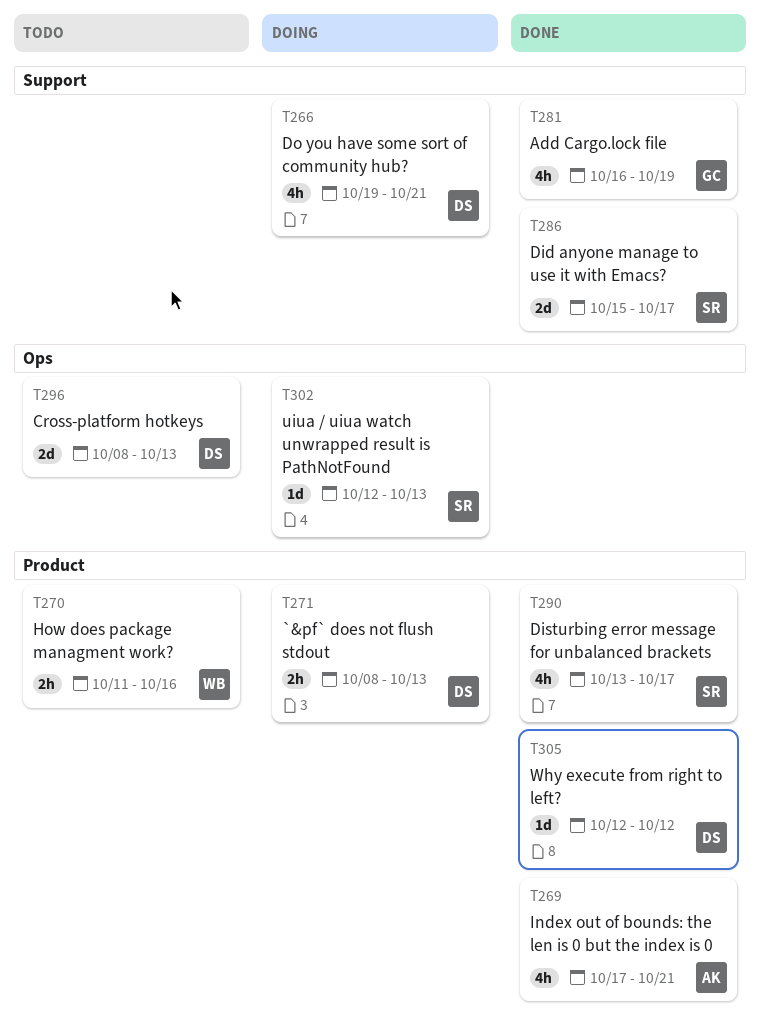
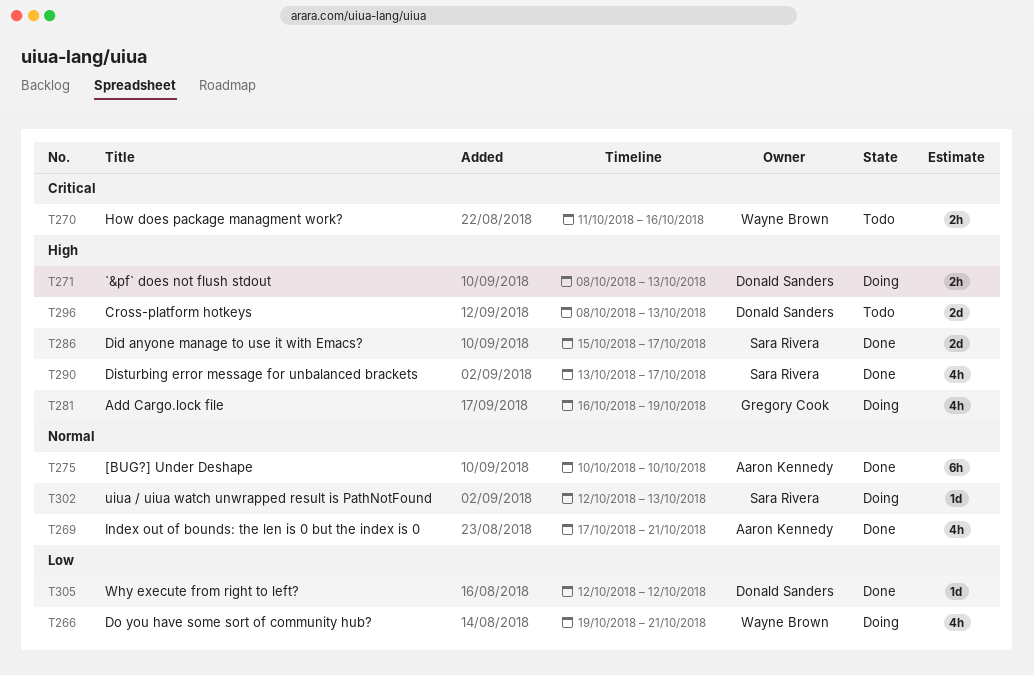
T266, owner: Donald Sanders -> Wayne Brown
T275: none -> present
T281, status: Done -> Doing

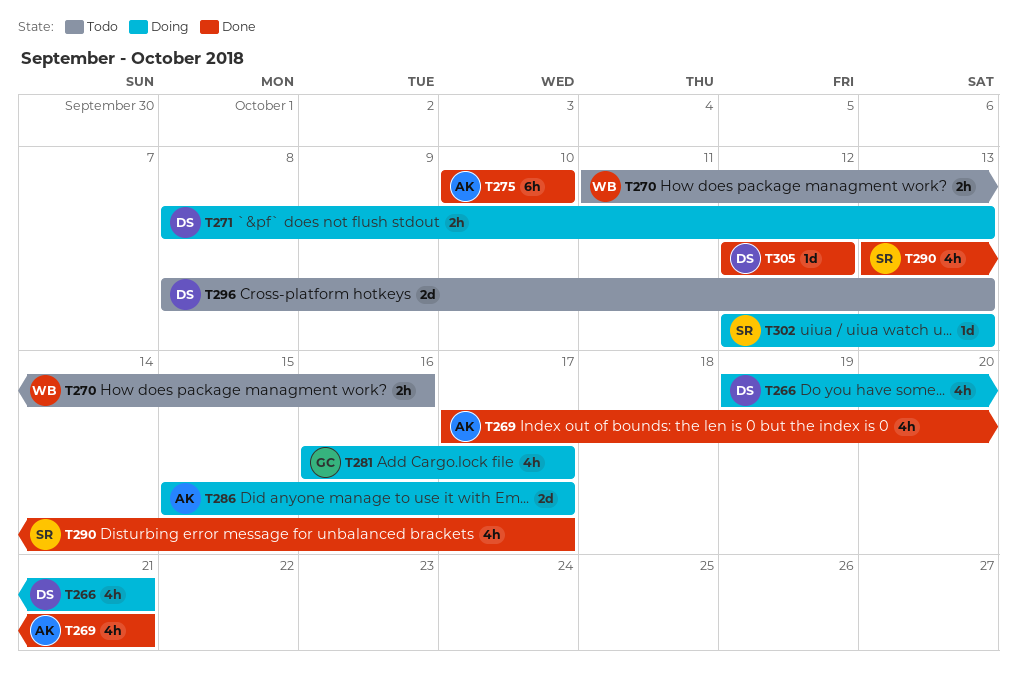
T266, owner: Wayne Brown -> Donald Sanders
T281, due: Oct 19 -> Oct 17
T286, status: Done -> Doing
T286, owner: Sara Rivera -> Aaron Kennedy

